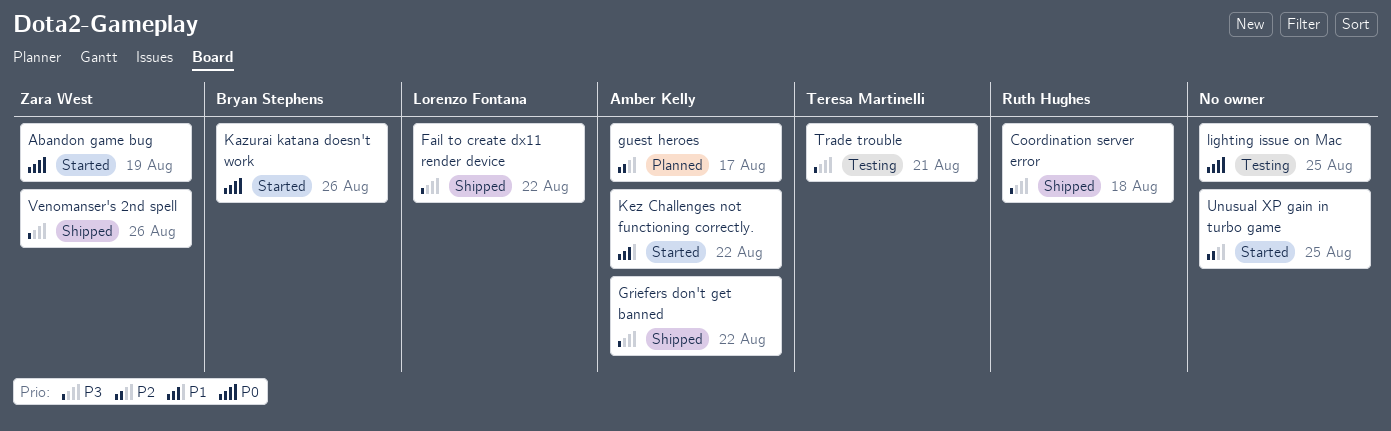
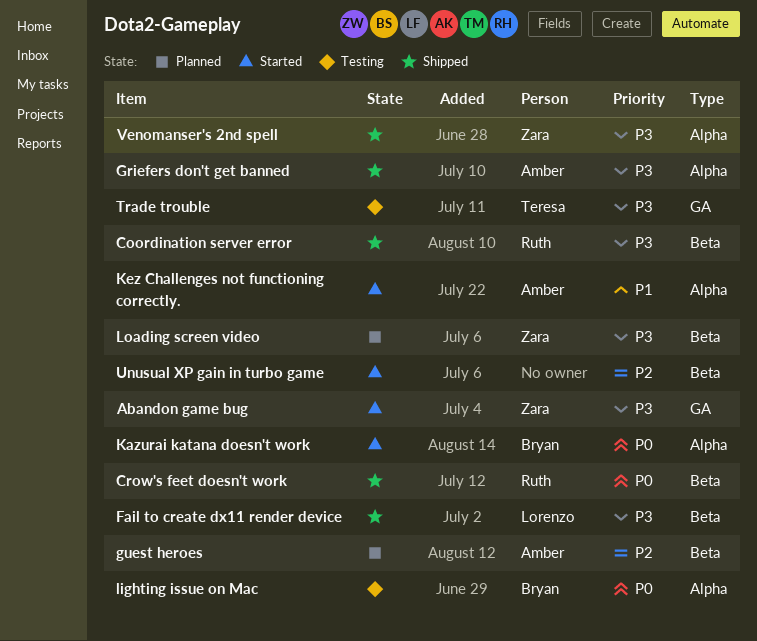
Abandon game bug, priority: P0 -> P3
Crow's feet doesn't work: none -> present
lighting issue on Mac, owner: none -> Bryan Stephens
Loading screen video: none -> present

